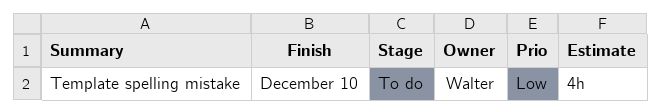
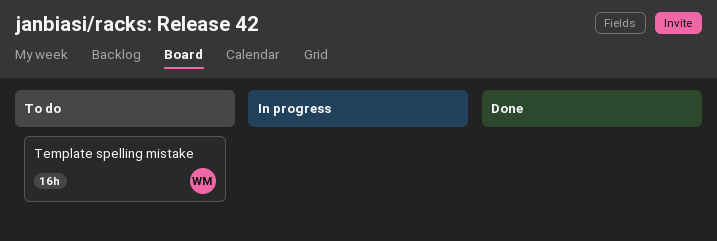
Template spelling mistake, estimate: 4h -> 16h

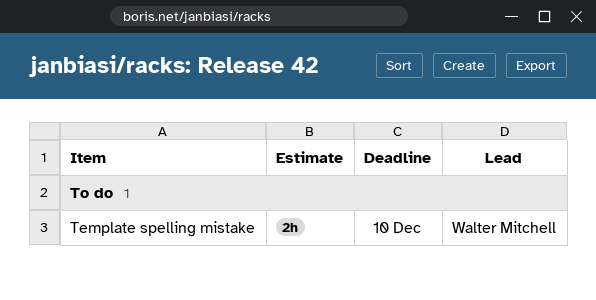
Template spelling mistake, estimate: 16h -> 2h

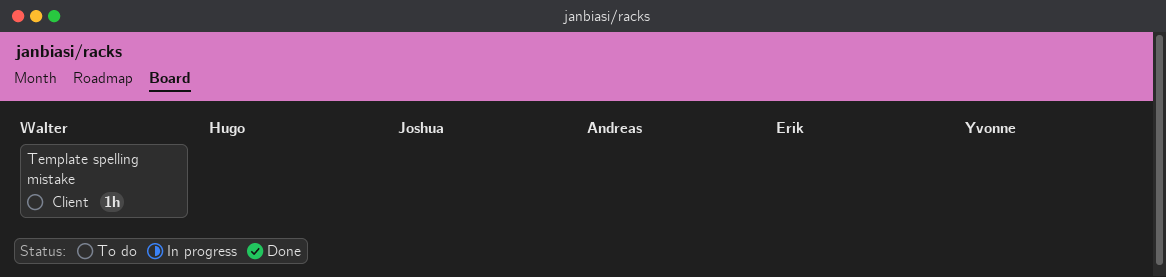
Template spelling mistake, estimate: 2h -> 1h

